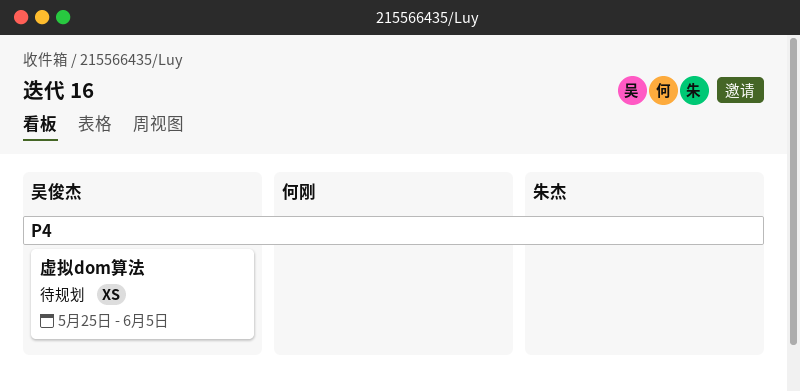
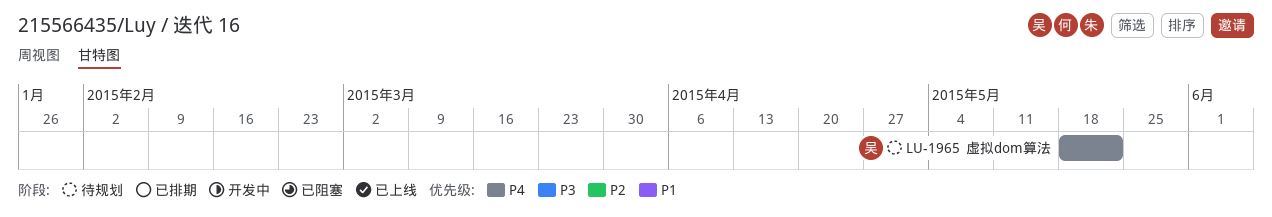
虚拟dom算法, start: May 25 -> May 18
虚拟dom算法, due: Jun 5 -> May 22

